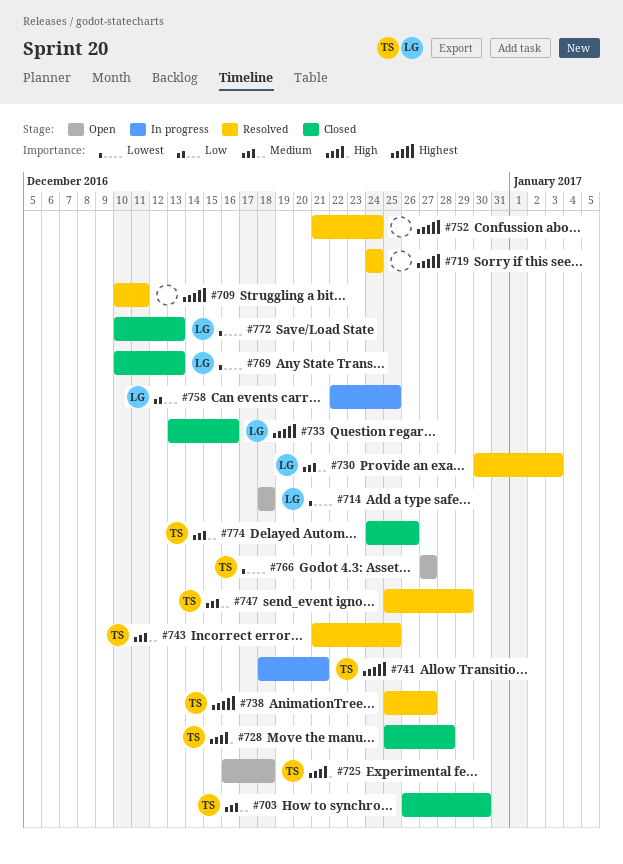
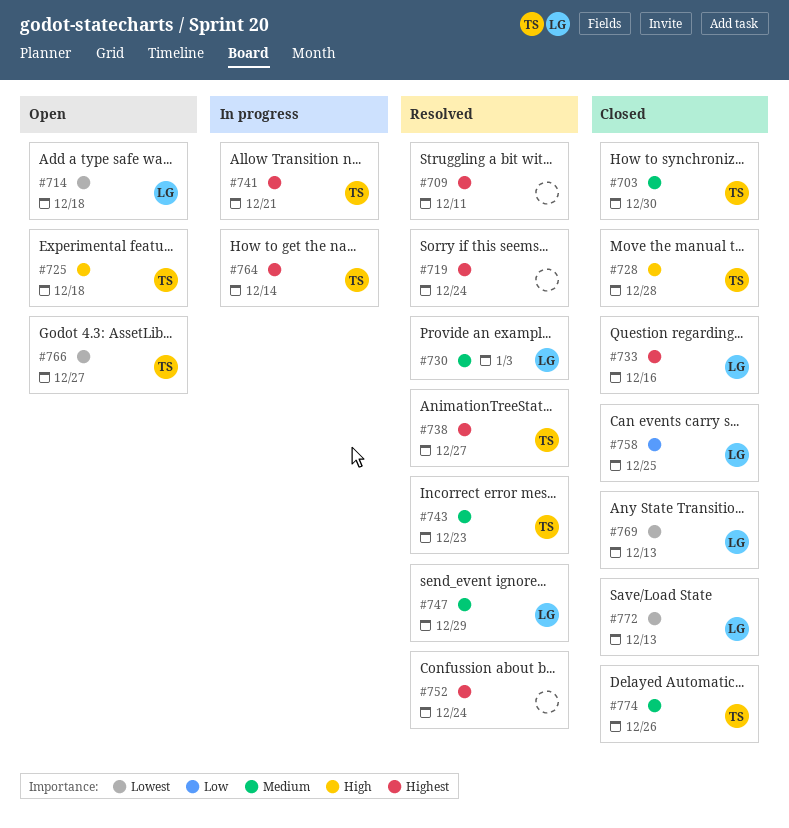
#743, due: Dec 25 -> Dec 23
#747, owner: TS -> LG
#758, status: In progress -> Closed
#764: none -> present

